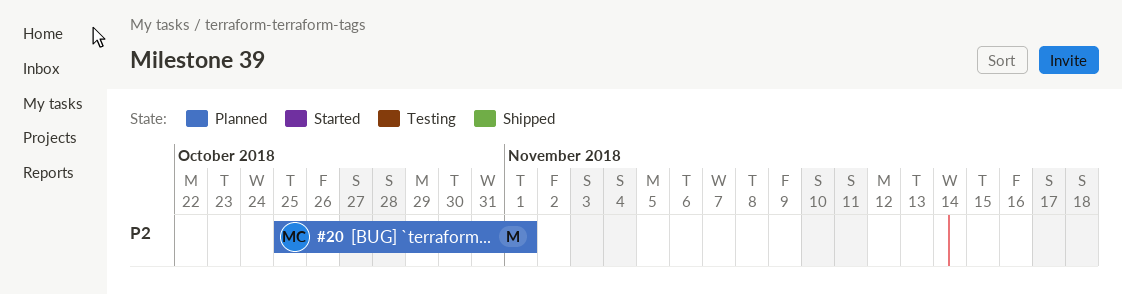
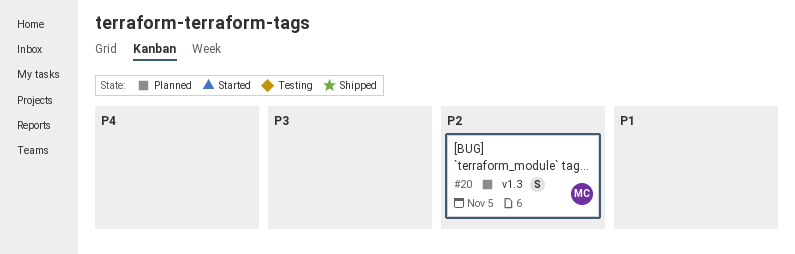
#20, estimate: M -> S
#20, due: Nov 1 -> Nov 5

